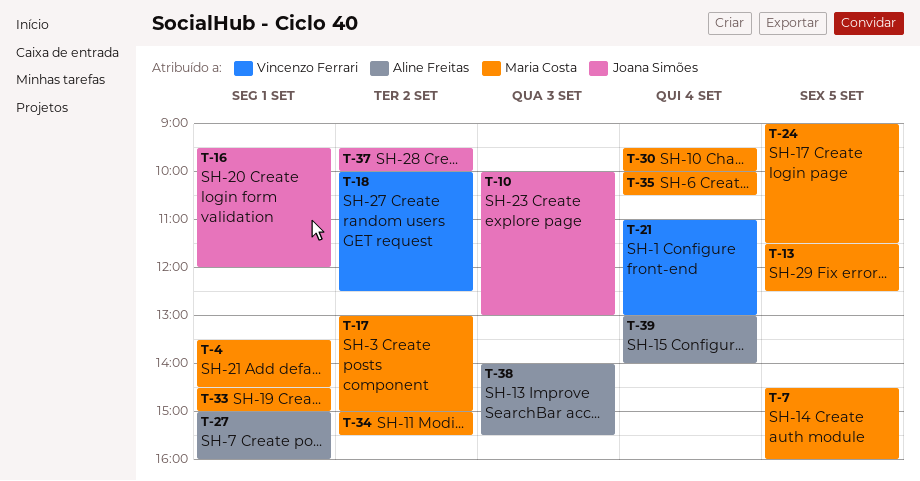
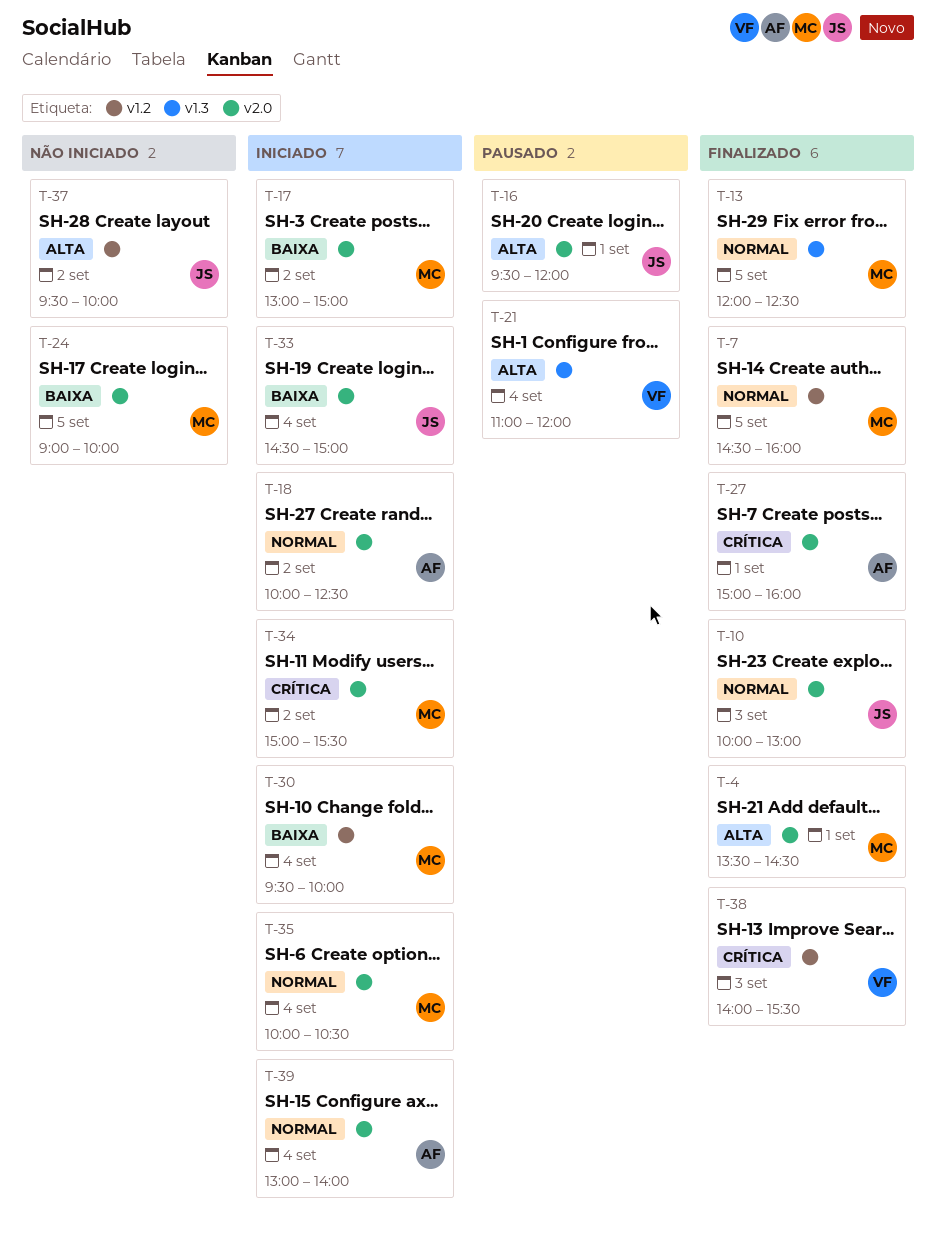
T-13, begins: 11:30 -> 12:00
T-18, owner: Vincenzo Ferrari -> Aline Freitas
T-21, ends: 13:00 -> 12:00
T-24, ends: 11:30 -> 10:00
T-33, owner: Maria Costa -> Joana Simões
T-33, day: Sep 1 -> Sep 4
T-38, owner: Aline Freitas -> Vincenzo Ferrari

